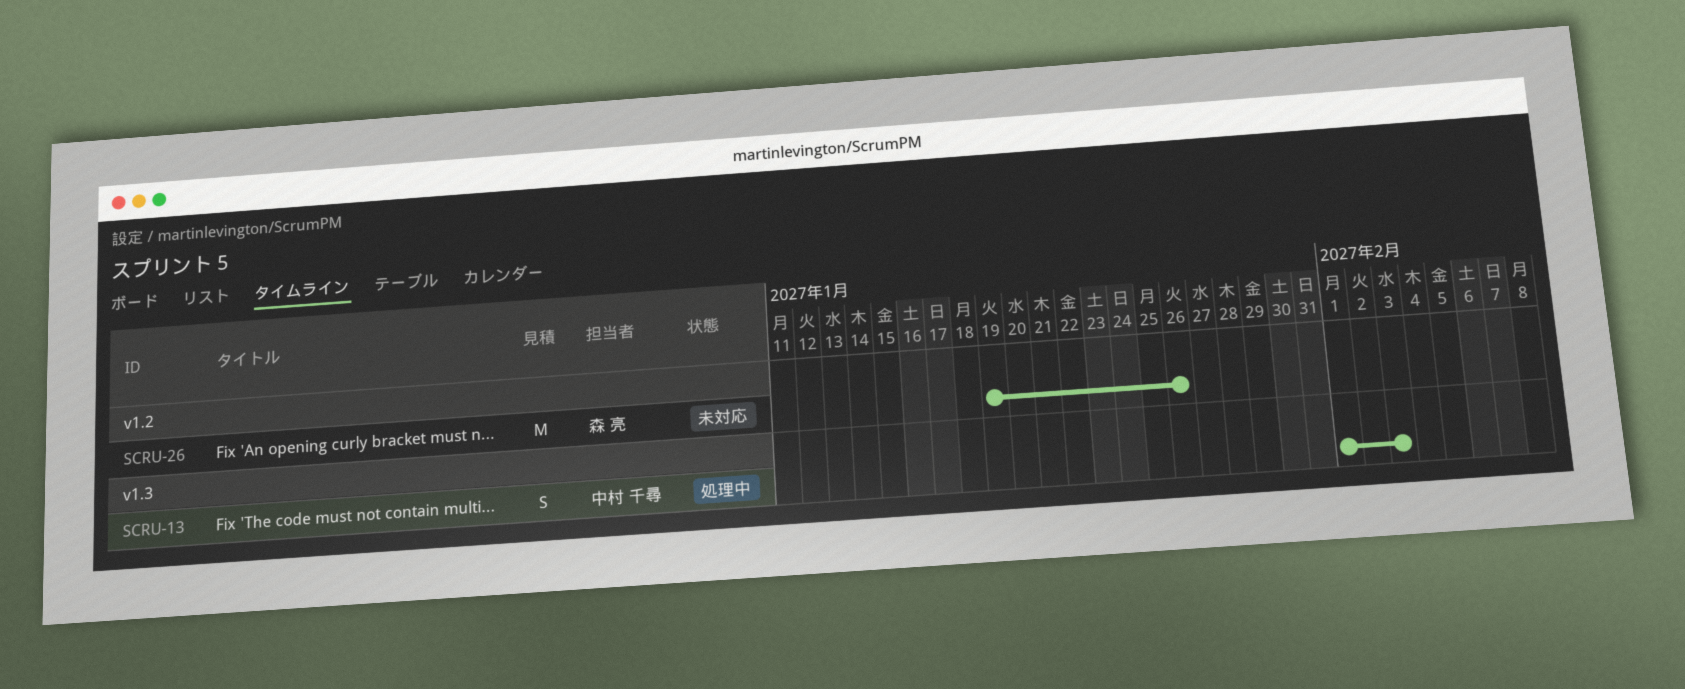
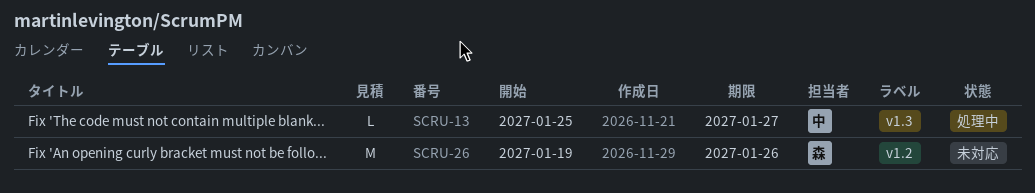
SCRU-13, estimate: S -> L
SCRU-13, start: Feb 1 -> Jan 25
SCRU-13, due: Feb 3 -> Jan 27

